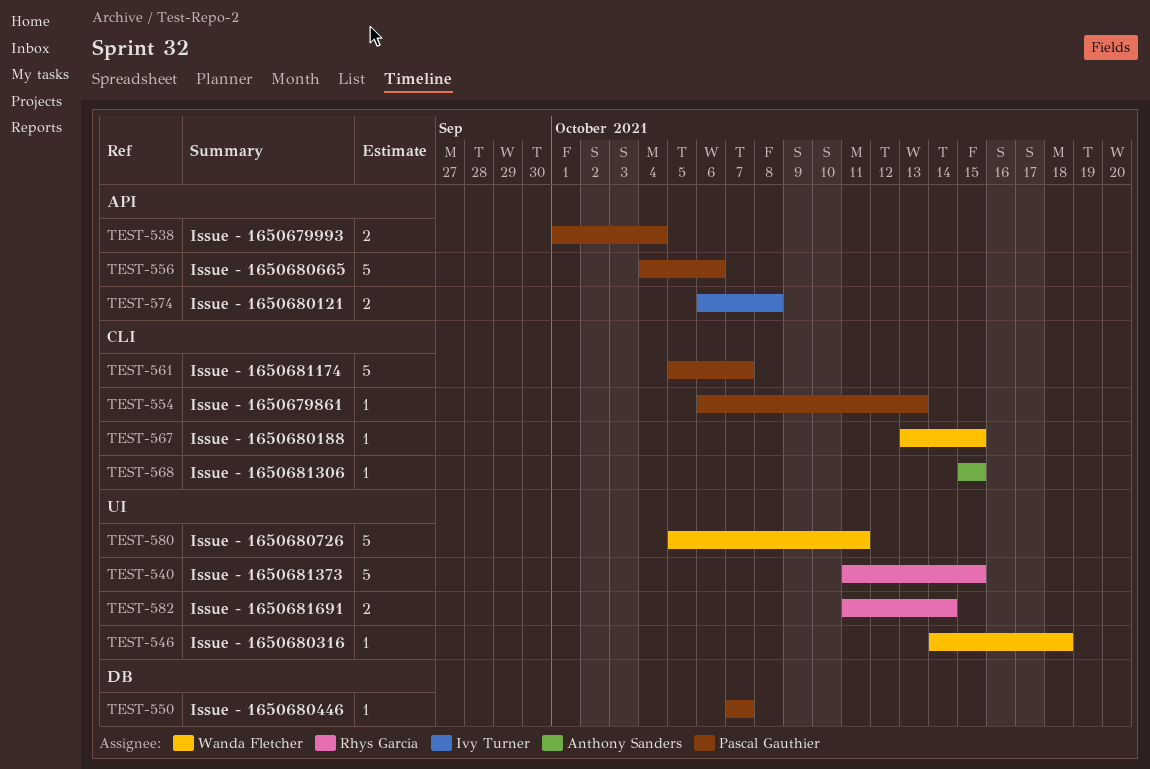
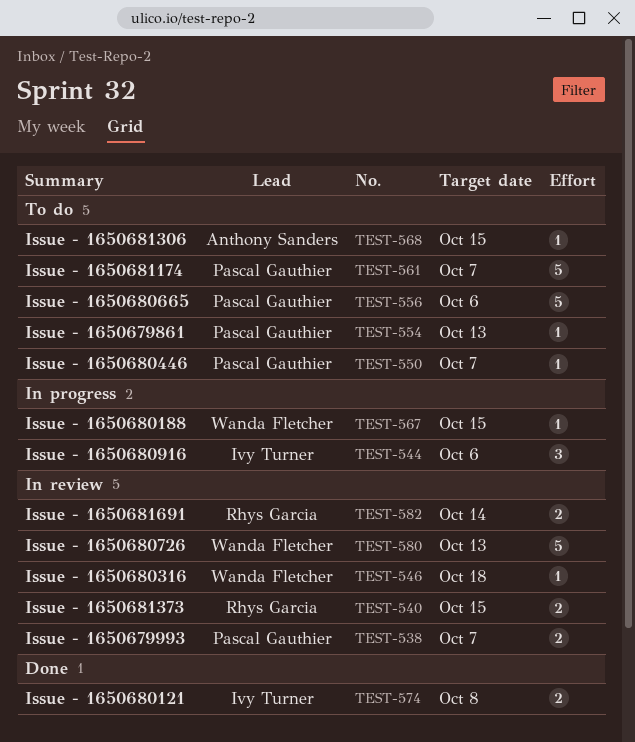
TEST-538, due: Oct 4 -> Oct 7
TEST-540, estimate: 5 -> 2
TEST-544: none -> present
TEST-580, due: Oct 11 -> Oct 13

